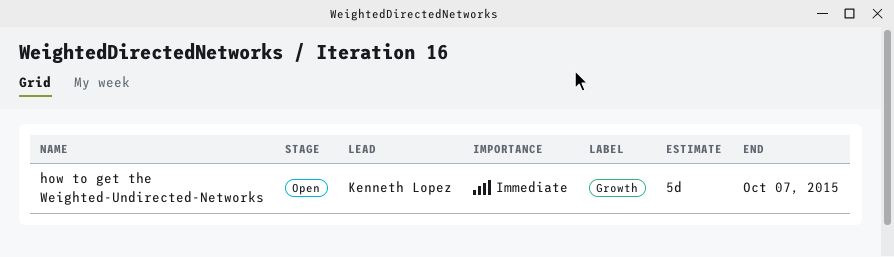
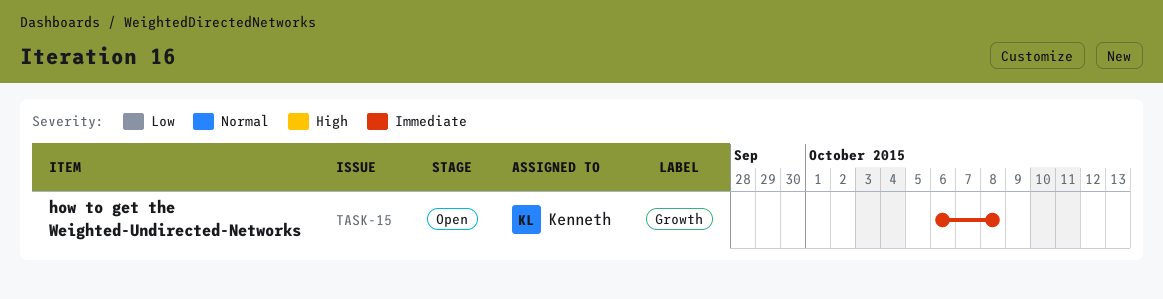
how to get the Weighted-Undirected-Networks, due: Oct 7 -> Oct 8

